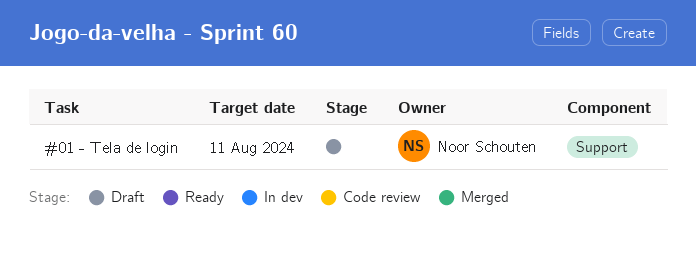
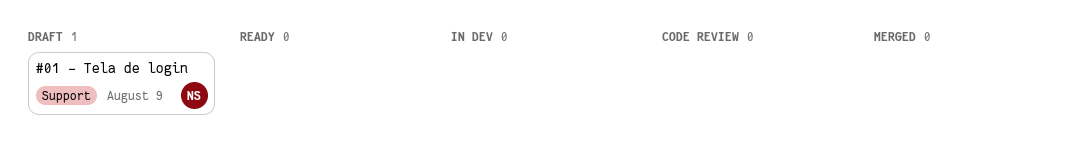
#01 - Tela de login, due: Aug 11 -> Aug 9

